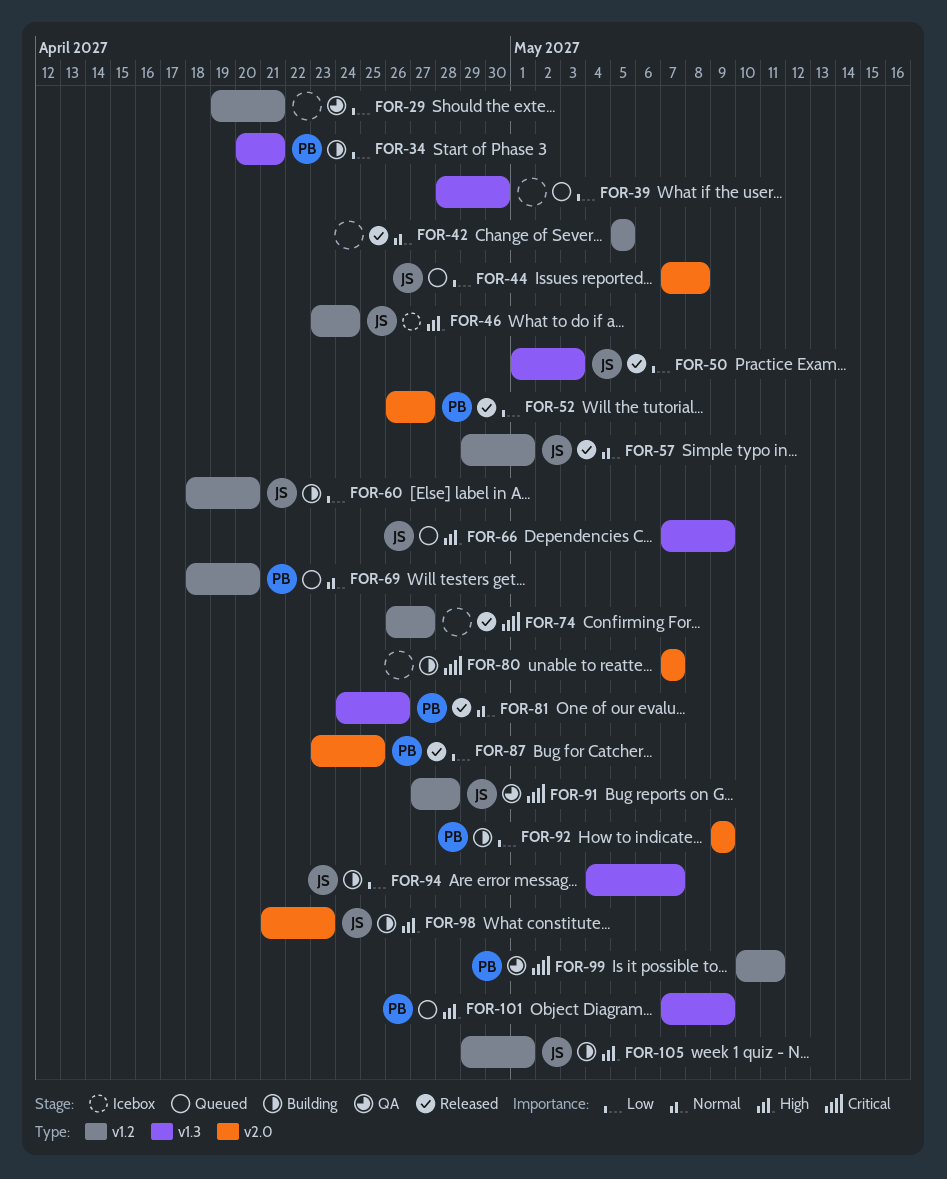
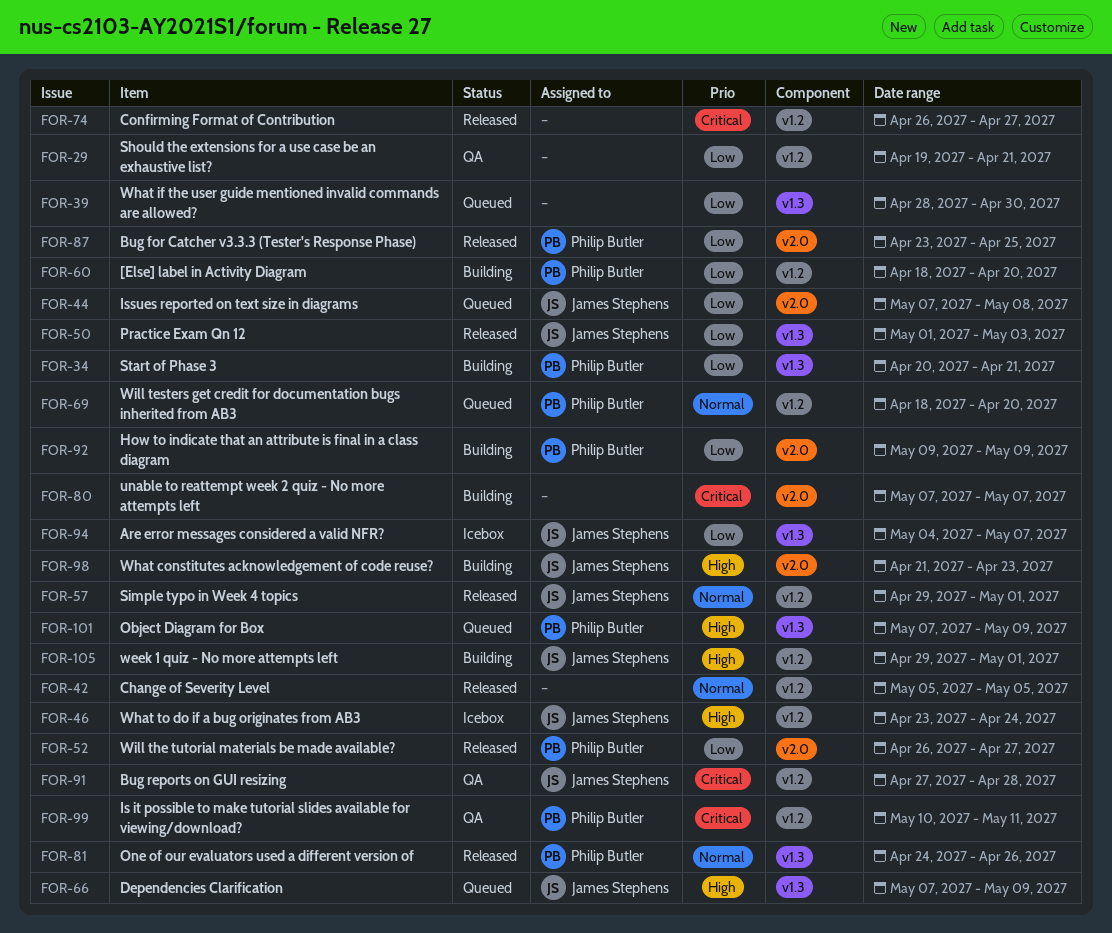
FOR-60, owner: James Stephens -> Philip Butler
FOR-94, status: Building -> Icebox

